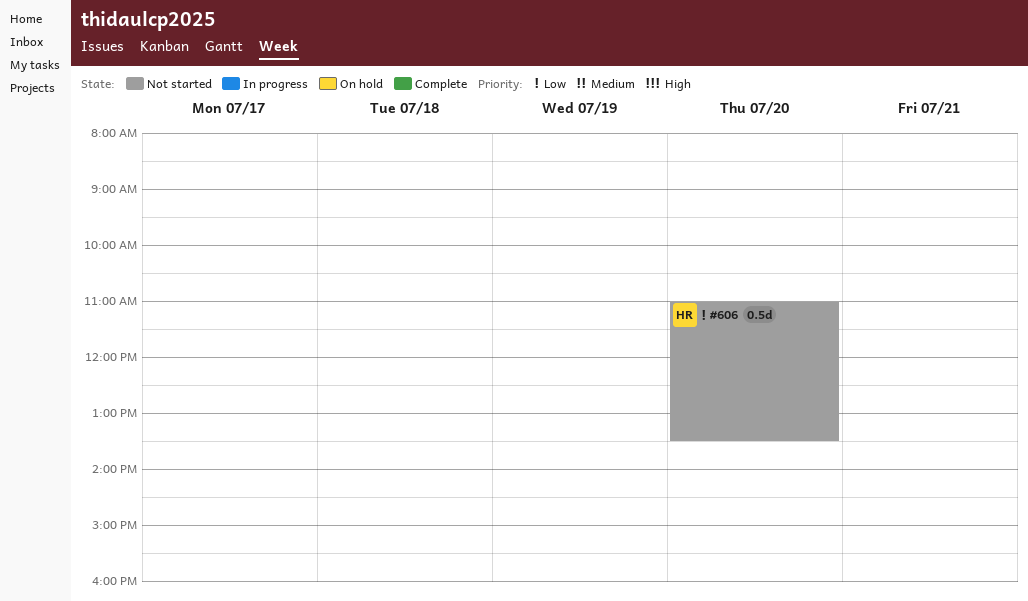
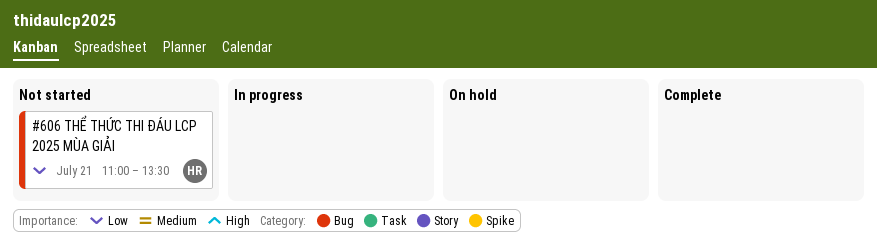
#606, day: Jul 20 -> Jul 21

